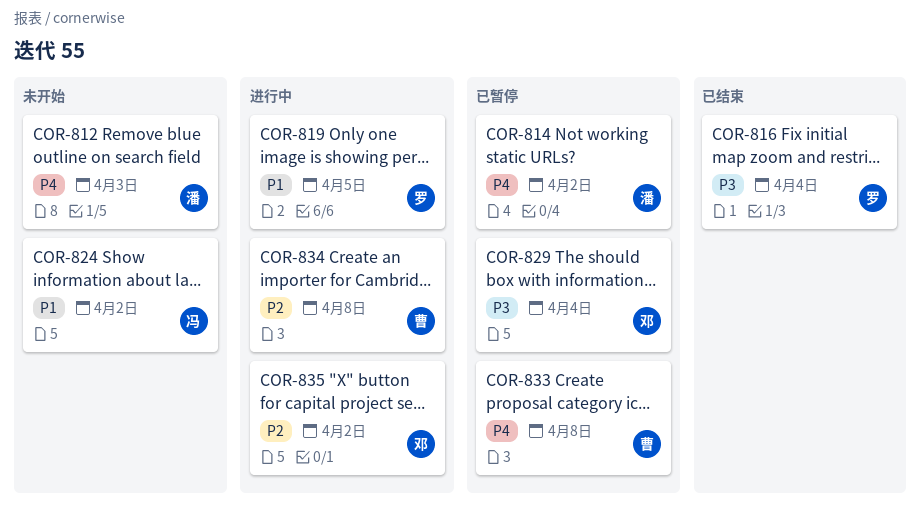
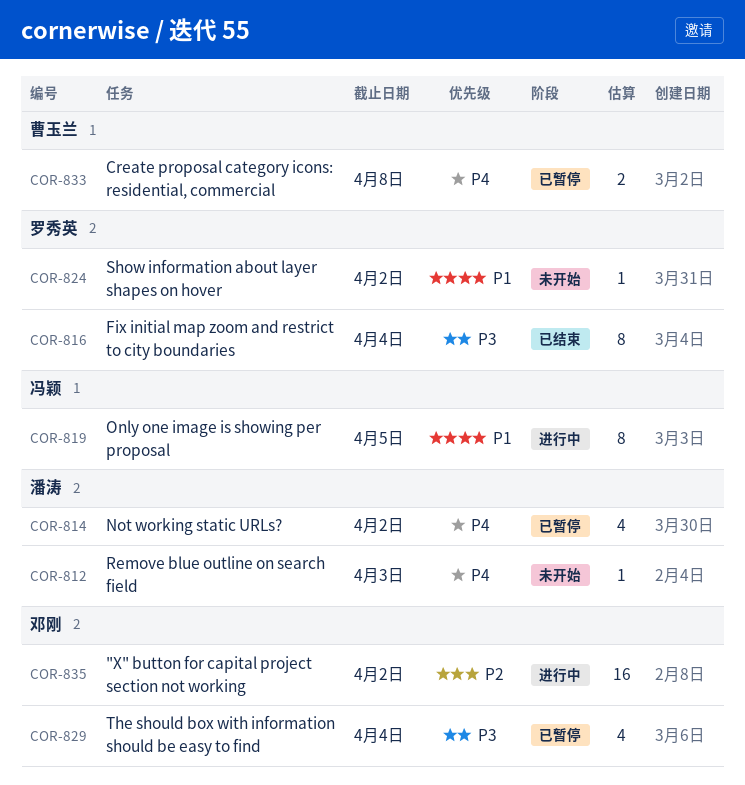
COR-819, owner: 罗秀英 -> 冯颖
COR-824, owner: 冯颖 -> 罗秀英
COR-834: present -> none

